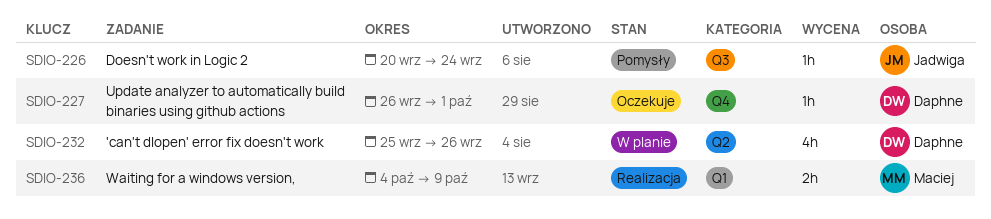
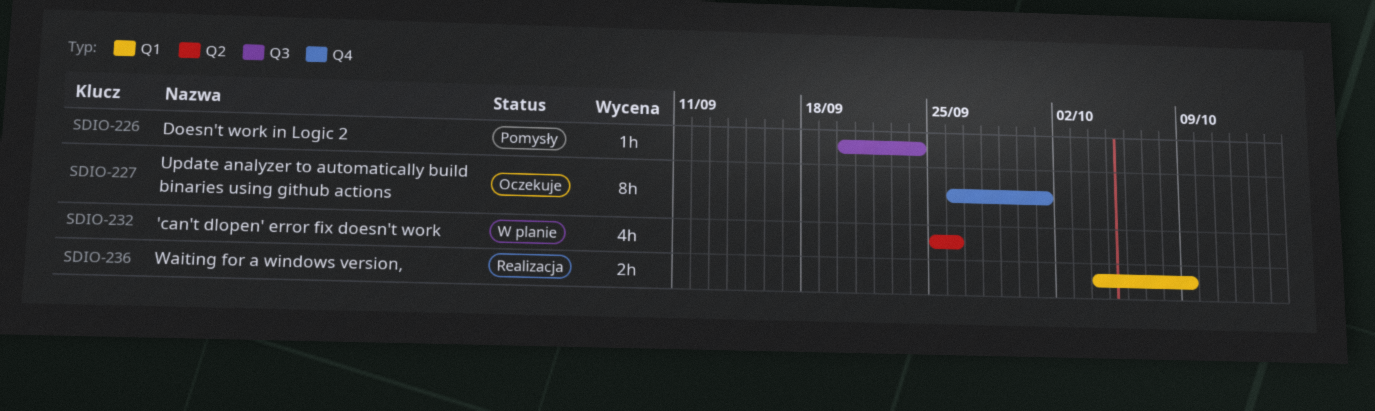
SDIO-227, estimate: 1h -> 8h

